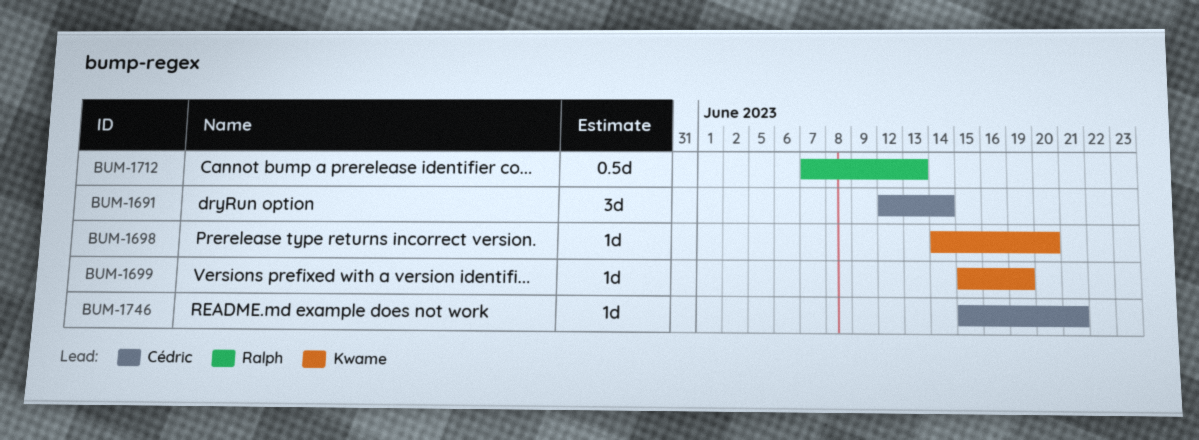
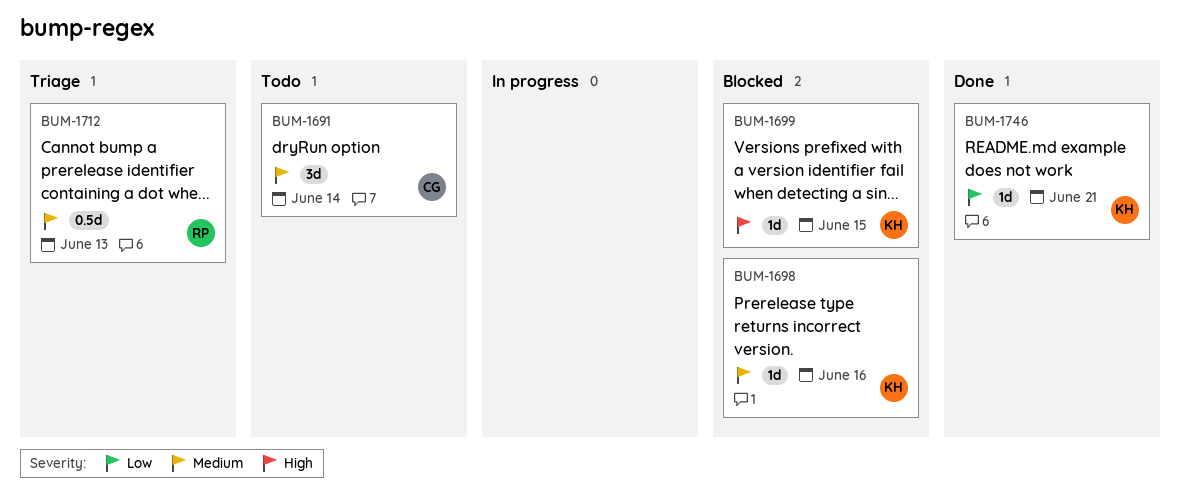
BUM-1698, due: Jun 20 -> Jun 16
BUM-1699, due: Jun 19 -> Jun 15
BUM-1746, owner: Cédric -> Kwame

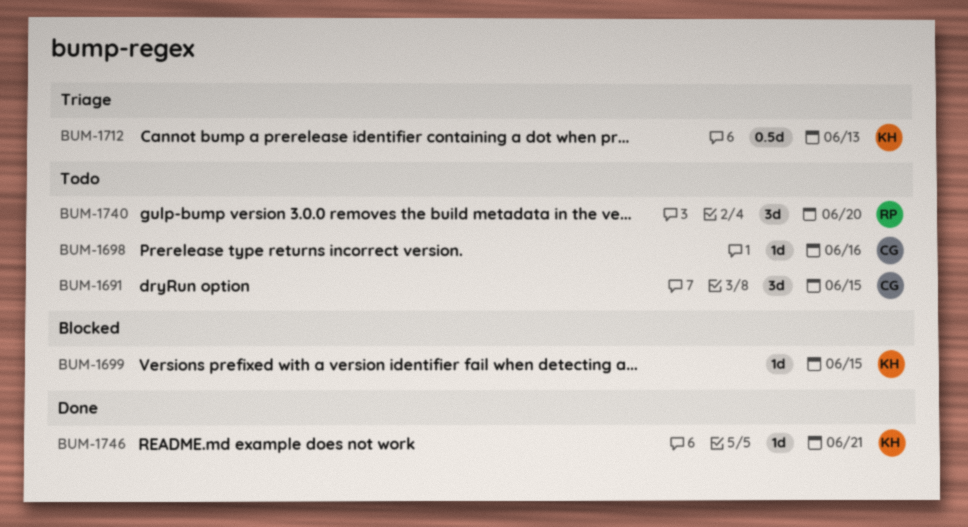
BUM-1691, due: Jun 14 -> Jun 15
BUM-1698, status: Blocked -> Todo
BUM-1698, owner: KH -> CG
BUM-1712, owner: RP -> KH
BUM-1740: none -> present

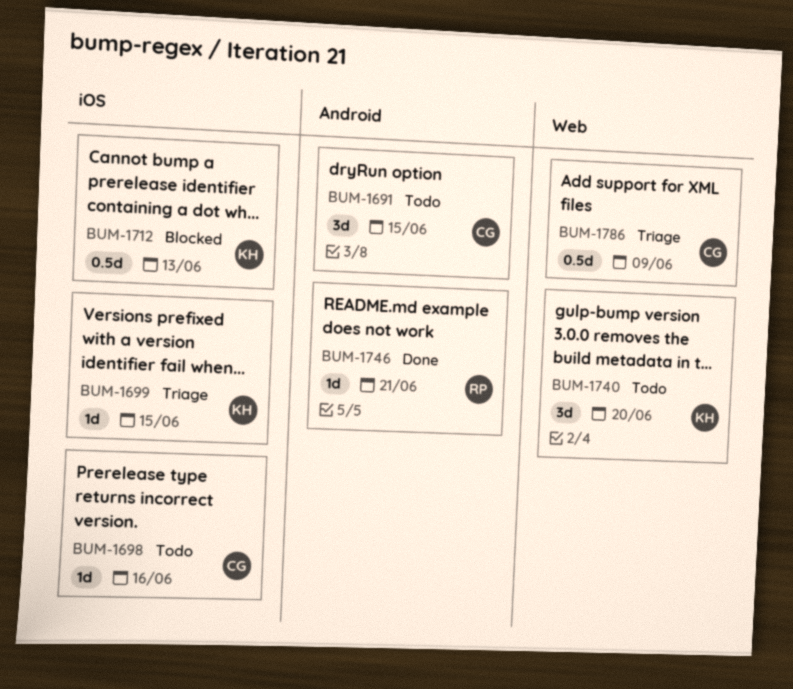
BUM-1699, status: Blocked -> Triage
BUM-1712, status: Triage -> Blocked
BUM-1740, owner: RP -> KH
BUM-1746, owner: KH -> RP
BUM-1786: none -> present

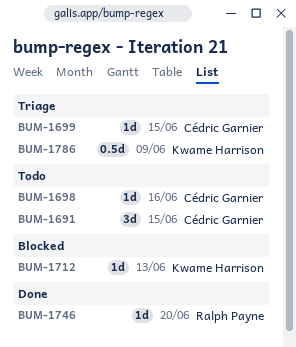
BUM-1699, owner: Kwame Harrison -> Cédric Garnier
BUM-1712, estimate: 0.5d -> 1d
BUM-1740: present -> none
BUM-1746, due: Jun 21 -> Jun 20
BUM-1786, owner: Cédric Garnier -> Kwame Harrison

